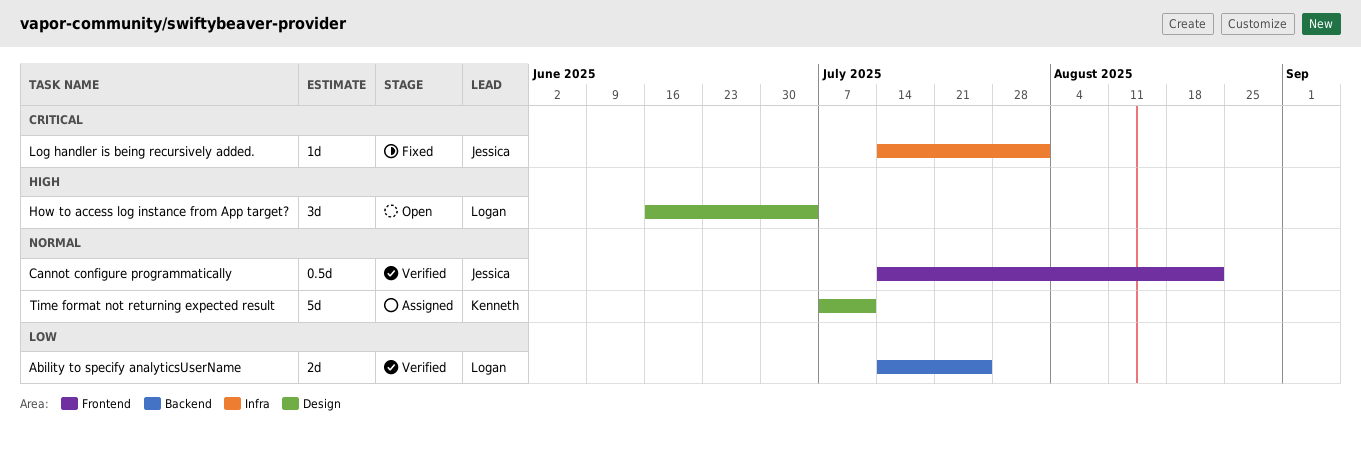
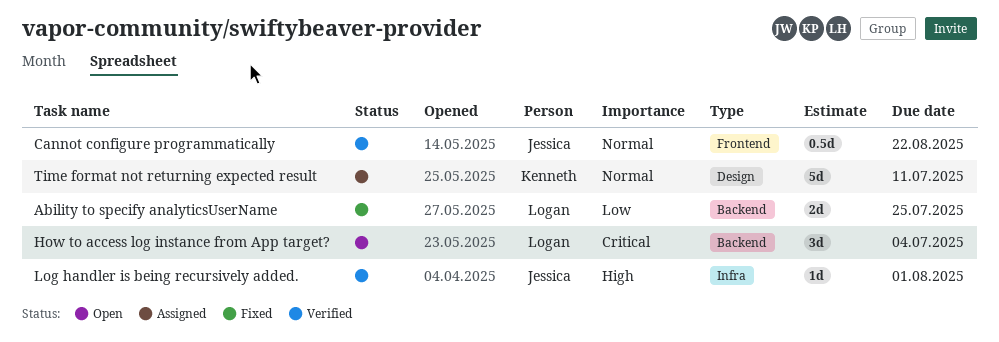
Ability to specify analyticsUserName, status: Verified -> Fixed
How to access log instance from App target?, priority: High -> Critical
How to access log instance from App target?, label: Design -> Backend
Log handler is being recursively added., status: Fixed -> Verified
Log handler is being recursively added., priority: Critical -> High

